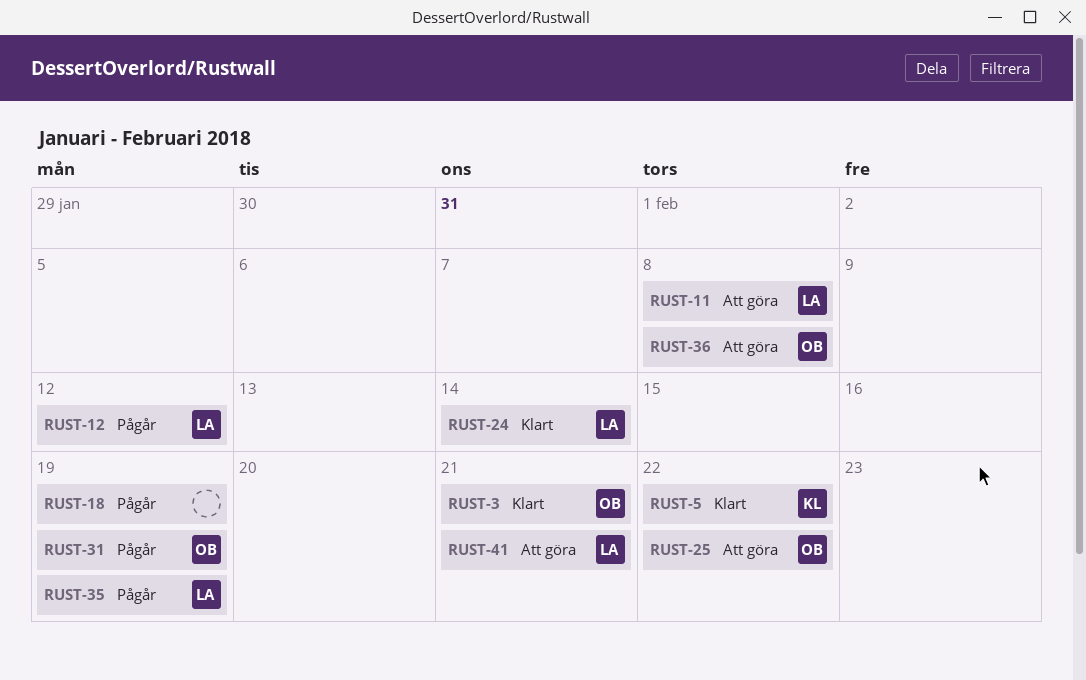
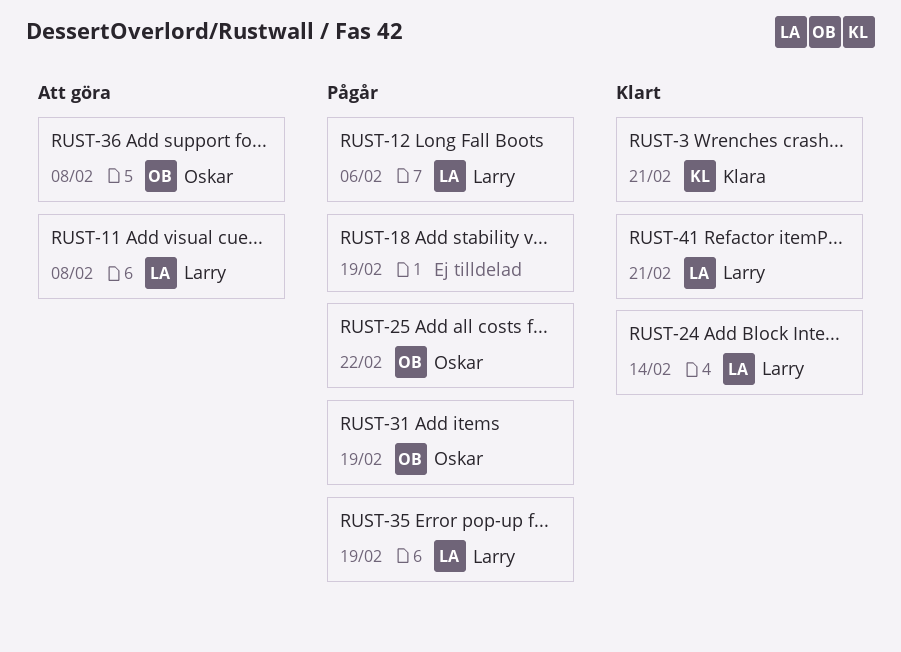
RUST-3, owner: Oskar -> Klara
RUST-5: present -> none
RUST-12, due: Feb 12 -> Feb 6
RUST-25, status: Att göra -> Pågår
RUST-41, status: Att göra -> Klart

